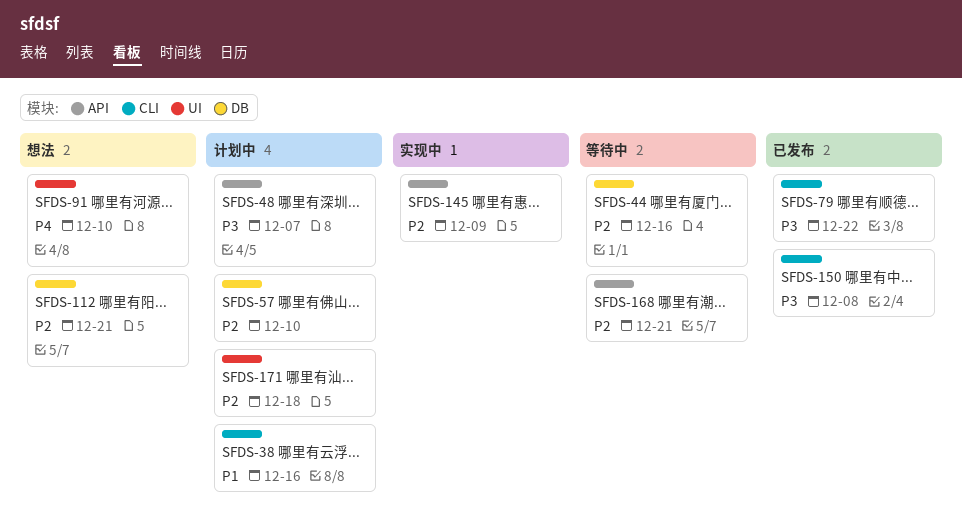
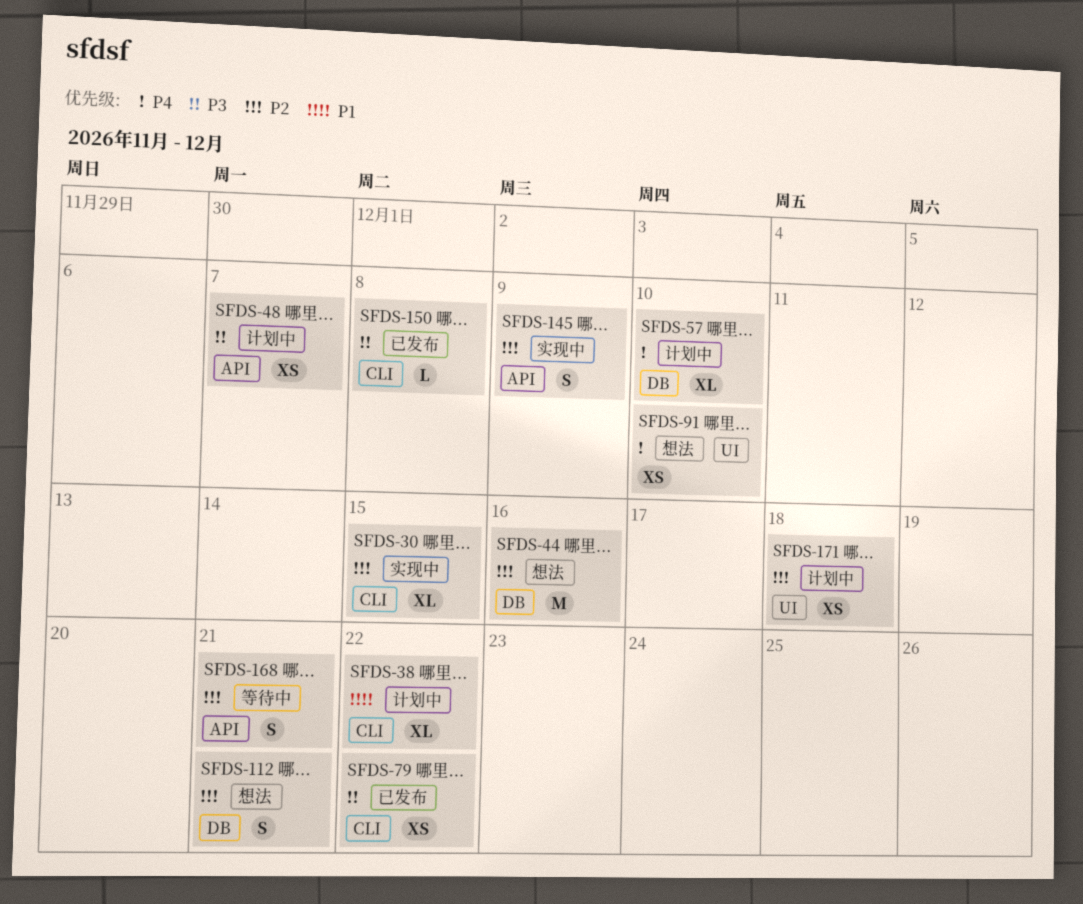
SFDS-30: none -> present
SFDS-38, due: Dec 16 -> Dec 22
SFDS-44, status: 等待中 -> 想法
SFDS-57, priority: P2 -> P4

